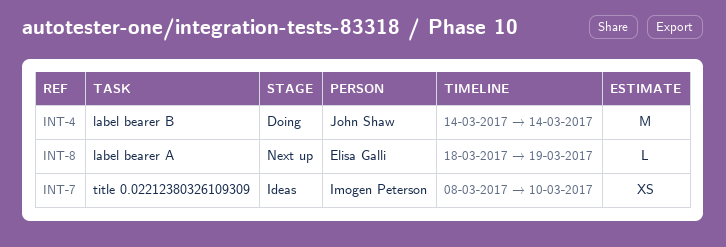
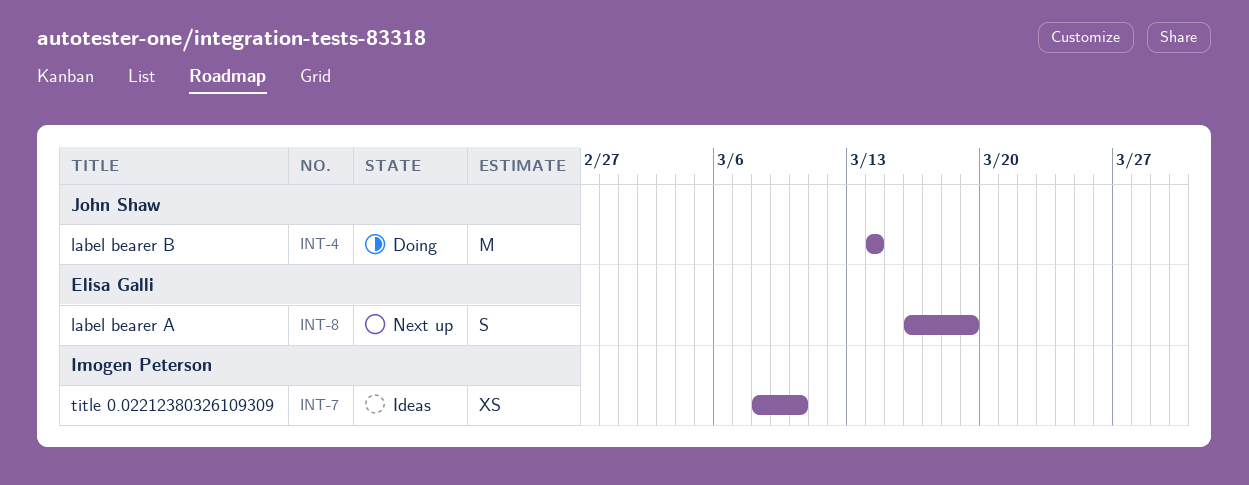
INT-8, estimate: L -> S
INT-8, start: Mar 18 -> Mar 16

